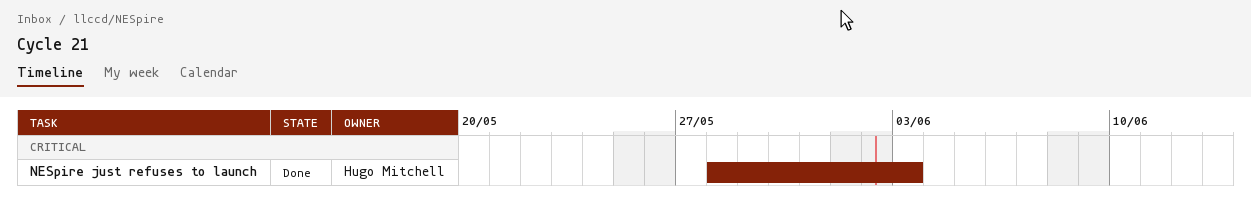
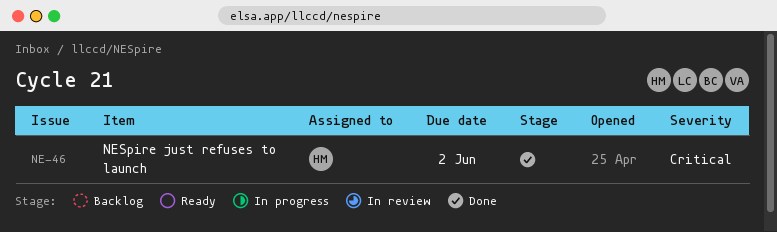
NESpire just refuses to launch, due: Jun 3 -> Jun 2

